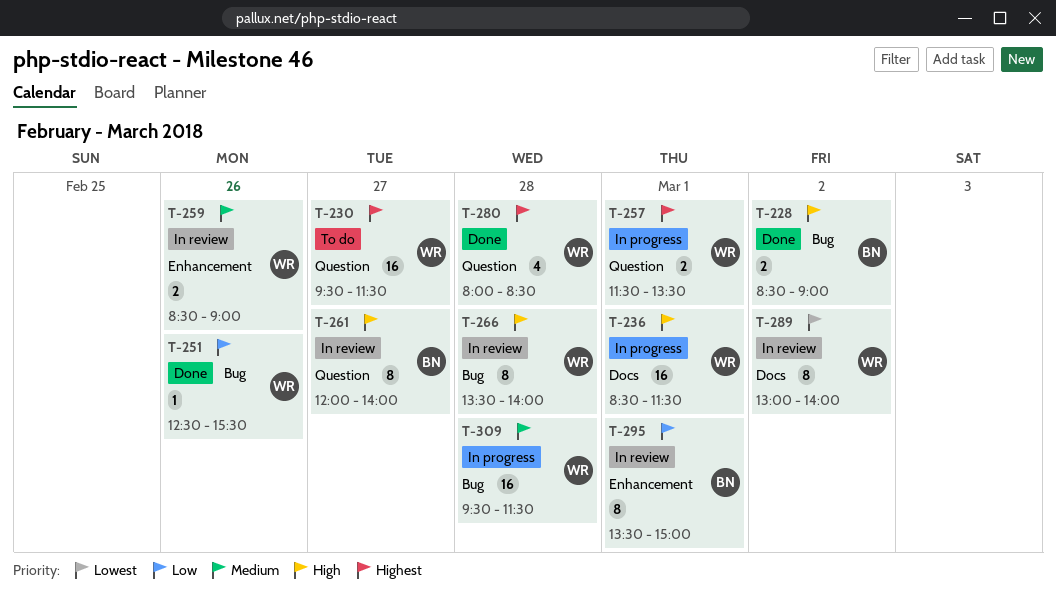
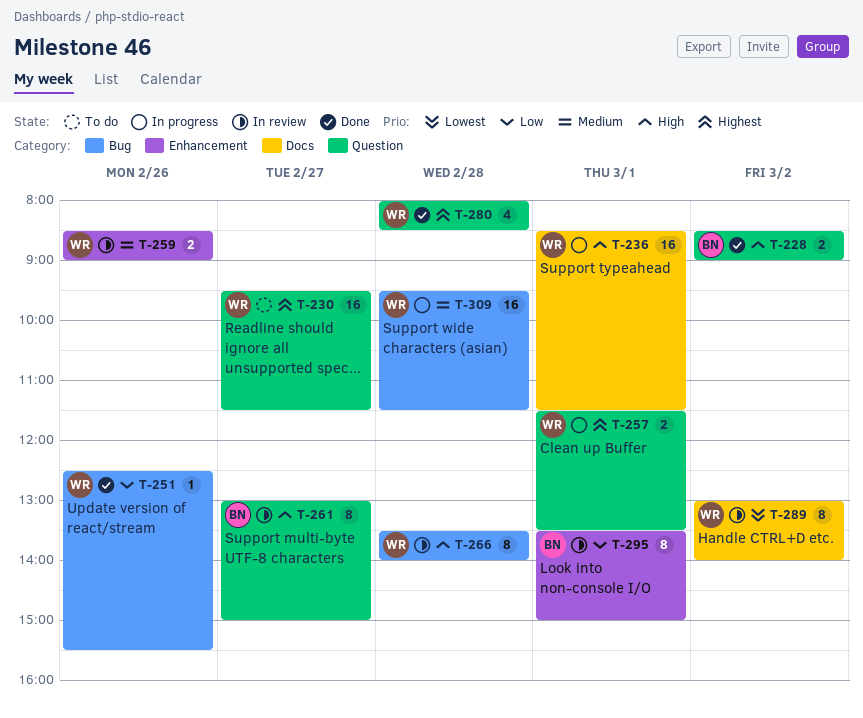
T-228, label: Bug -> Question
T-261, begins: 12:00 -> 13:00
T-261, ends: 14:00 -> 15:00

